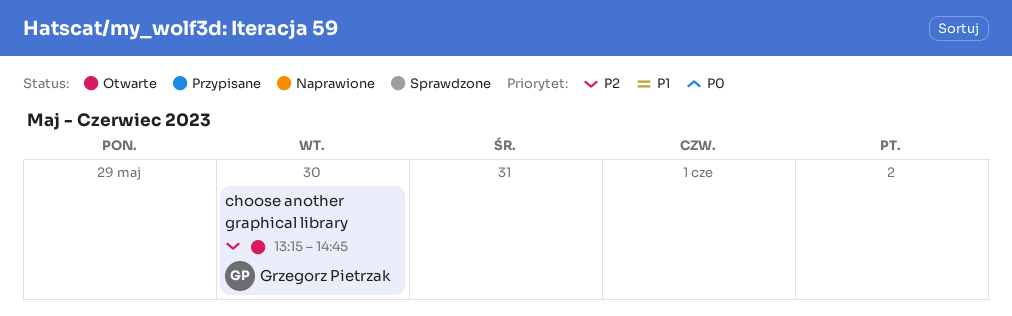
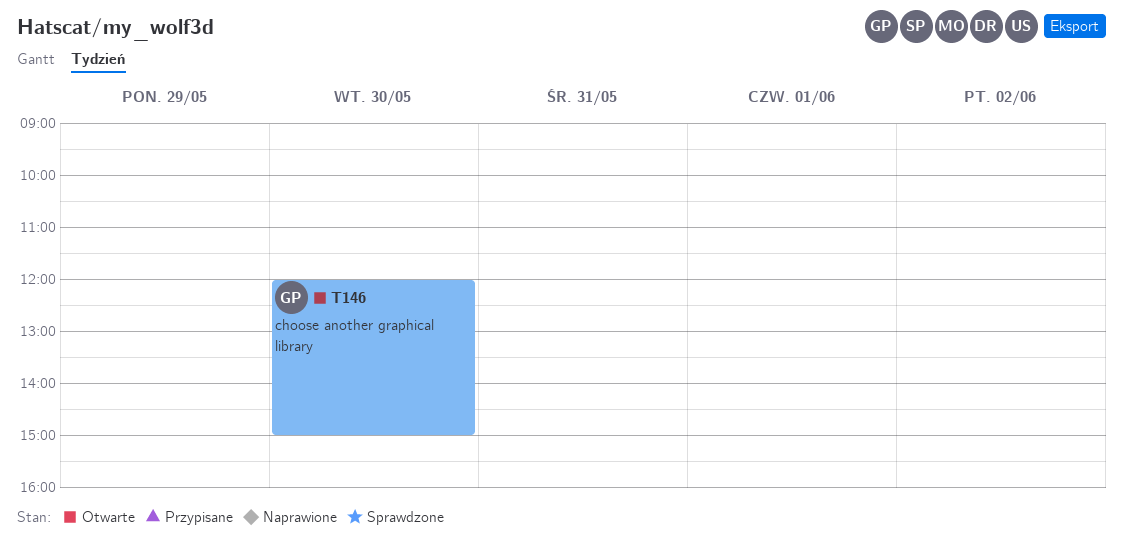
choose another graphical library, begins: 13:15 -> 12:00
choose another graphical library, ends: 14:45 -> 15:00

